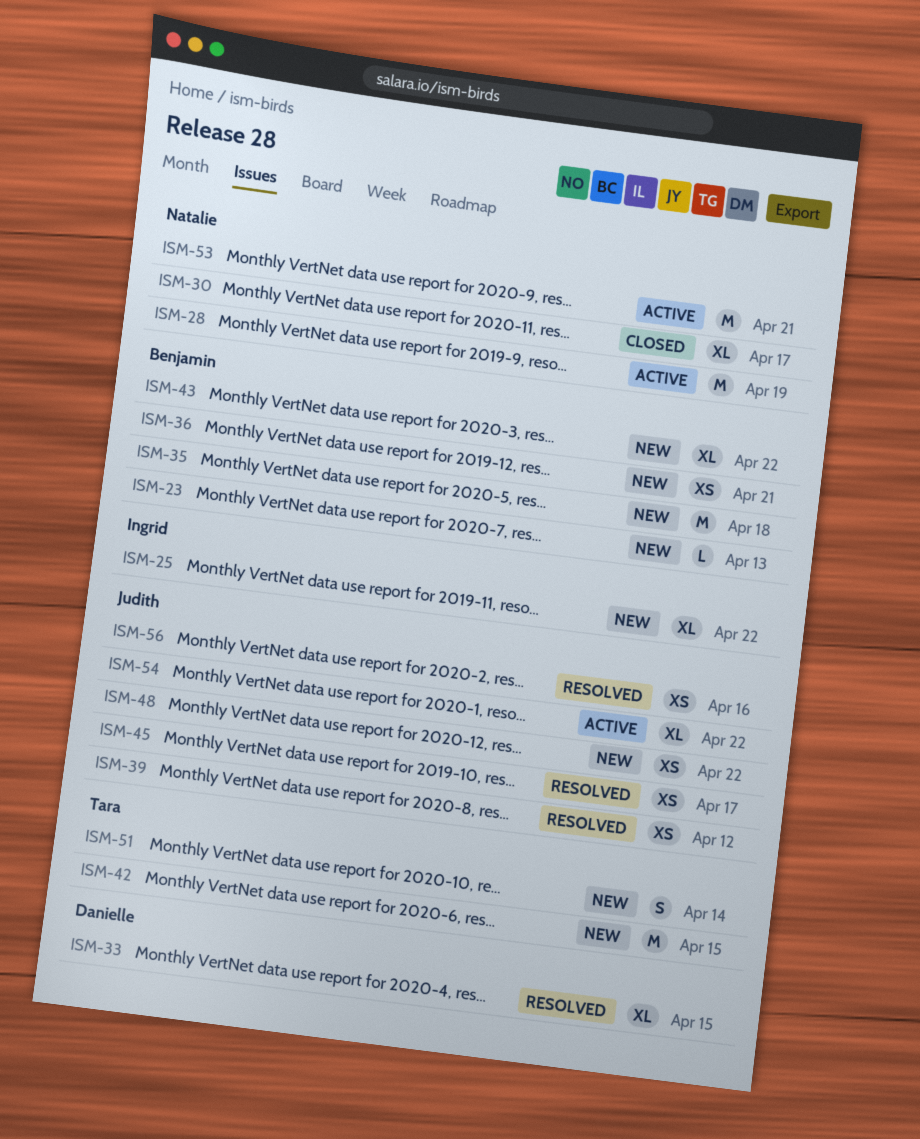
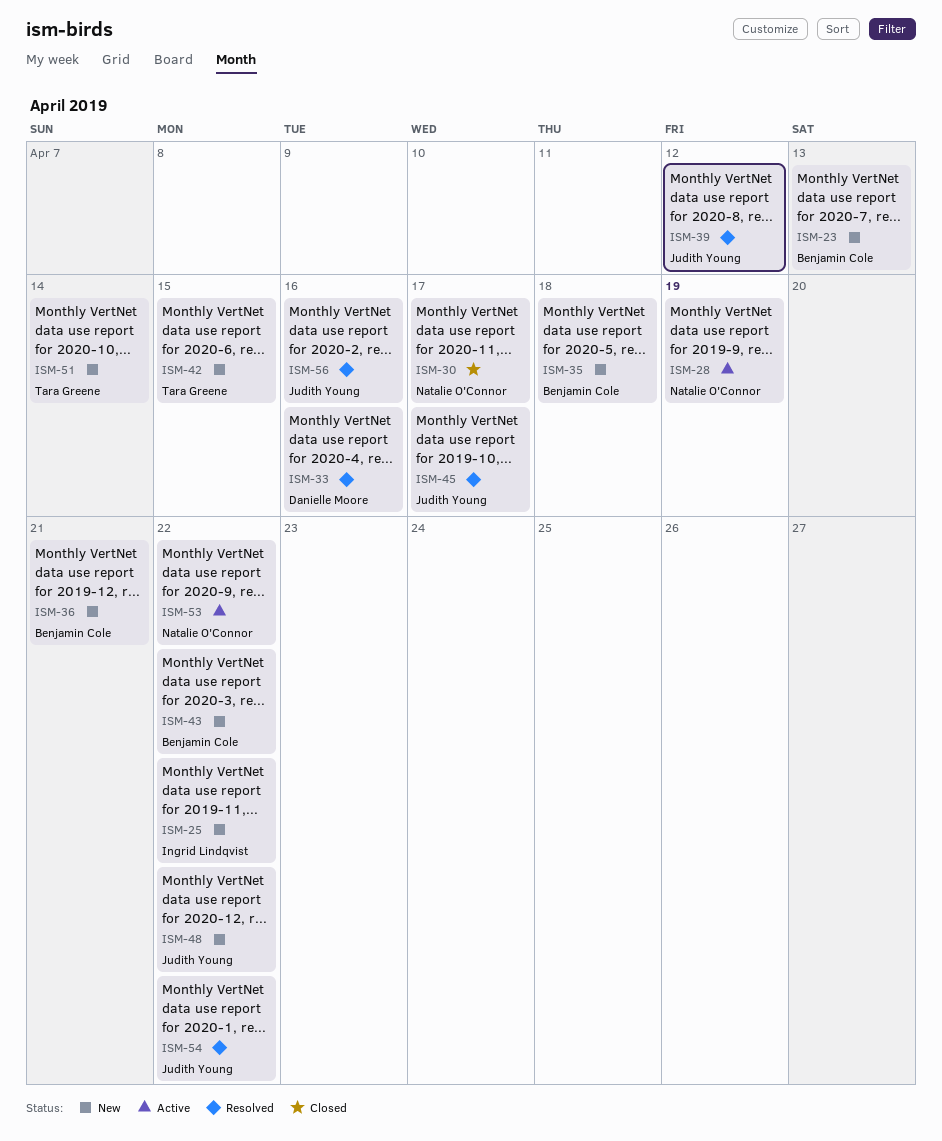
ISM-33, due: Apr 15 -> Apr 16
ISM-53, due: Apr 21 -> Apr 22
ISM-54, status: Active -> Resolved

